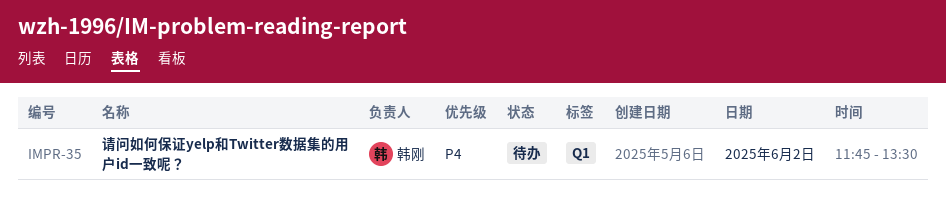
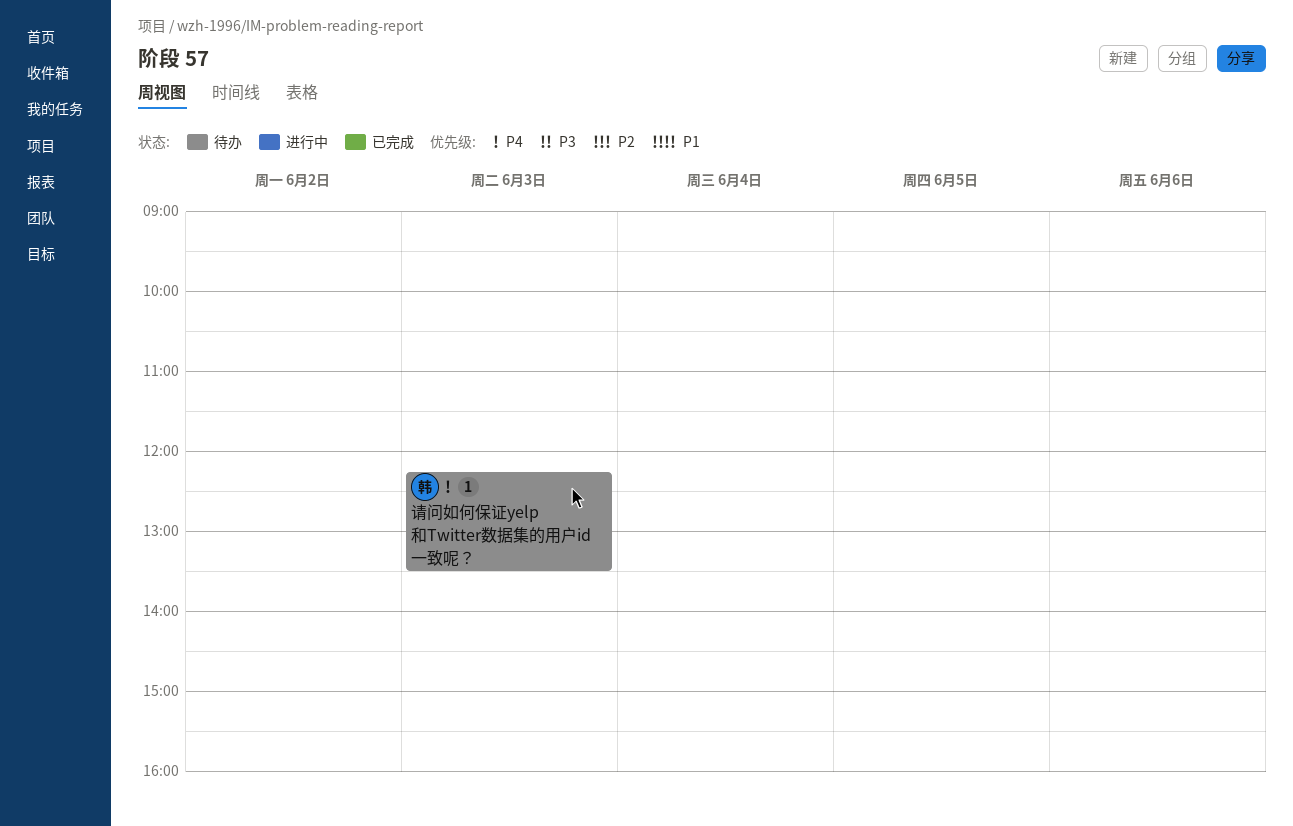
请问如何保证yelp和Twitter数据集的用户id一致呢？, day: Jun 2 -> Jun 3
请问如何保证yelp和Twitter数据集的用户id一致呢？, begins: 11:45 -> 12:15

